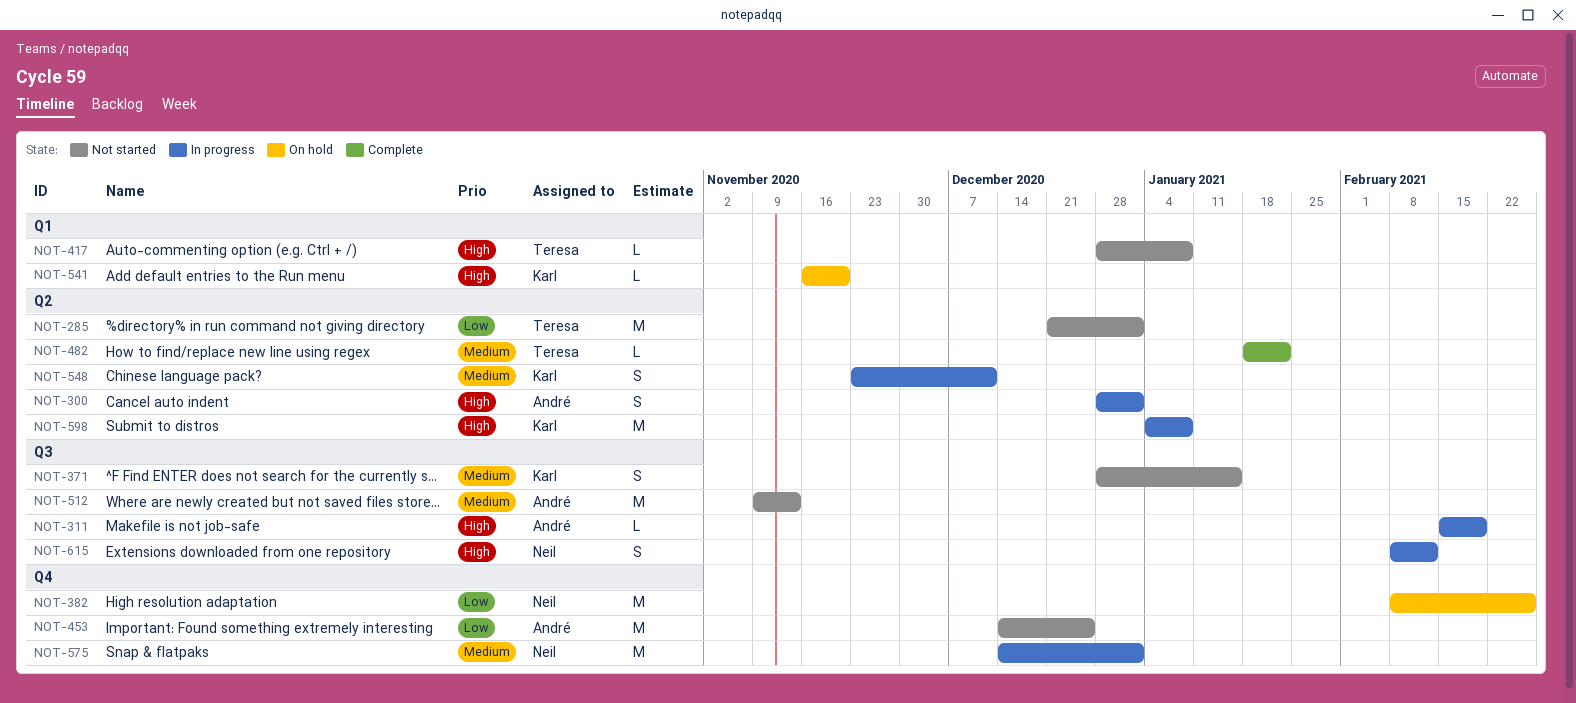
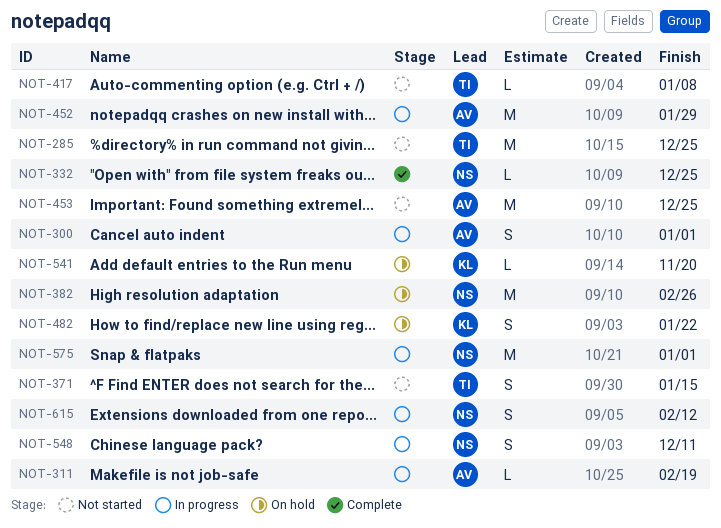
NOT-285, due: Jan 1 -> Dec 25
NOT-332: none -> present
NOT-371, owner: Karl -> Teresa
NOT-452: none -> present
NOT-482, status: Complete -> On hold
NOT-482, owner: Teresa -> Karl
NOT-482, estimate: L -> S
NOT-512: present -> none
NOT-548, owner: Karl -> Neil
NOT-598: present -> none

